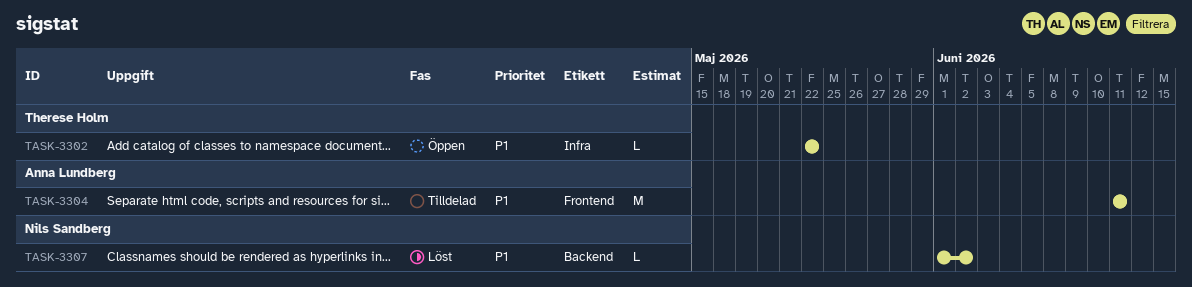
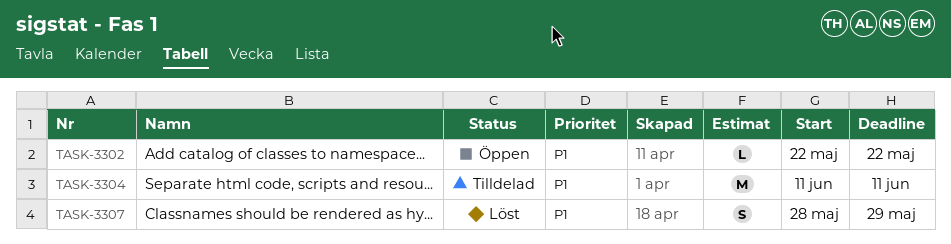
TASK-3307, estimate: L -> S
TASK-3307, start: Jun 1 -> May 28
TASK-3307, due: Jun 2 -> May 29

